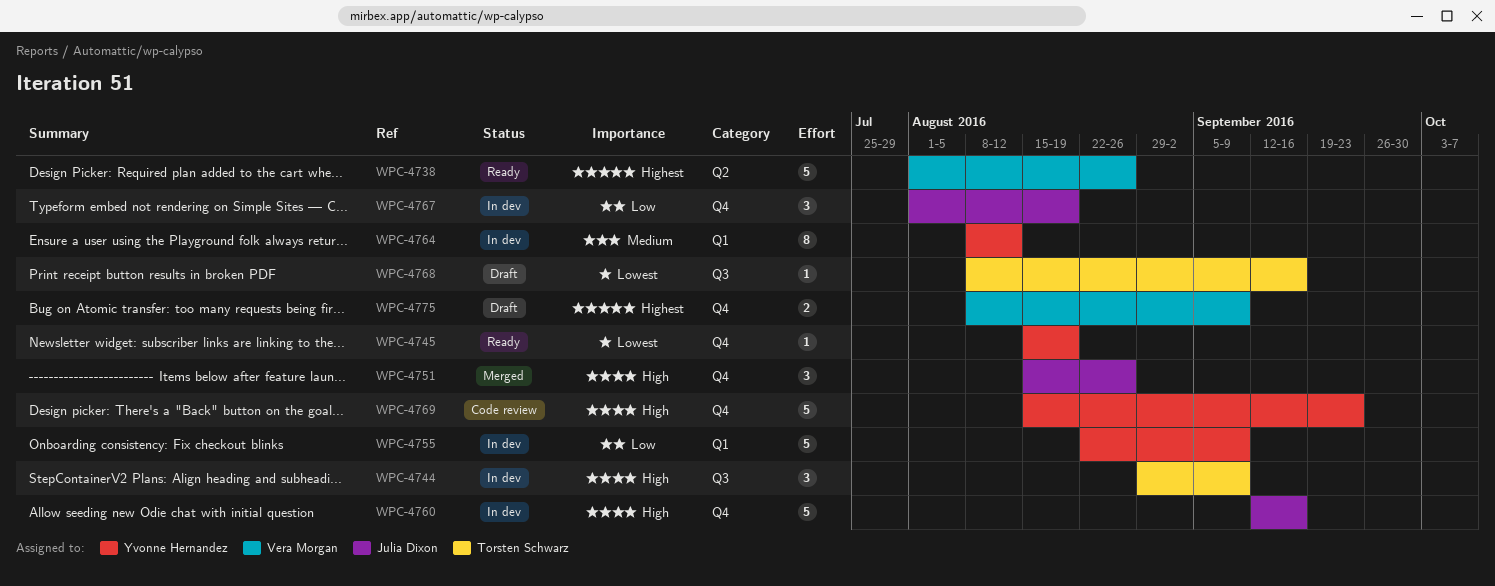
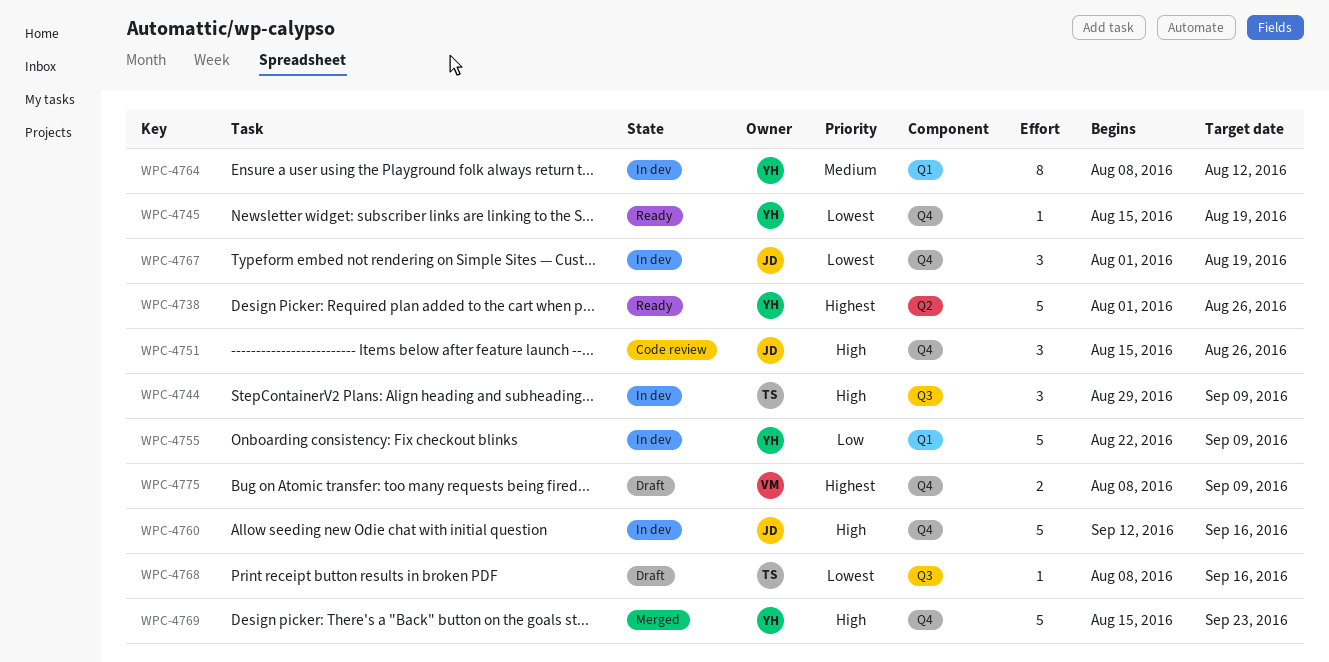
WPC-4738, owner: Vera Morgan -> Yvonne Hernandez
WPC-4751, status: Merged -> Code review
WPC-4767, priority: Low -> Lowest
WPC-4769, status: Code review -> Merged

